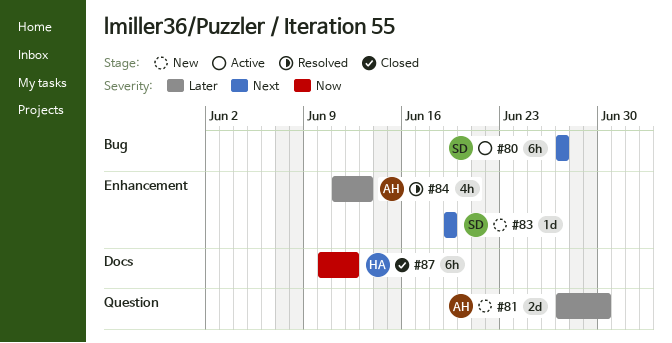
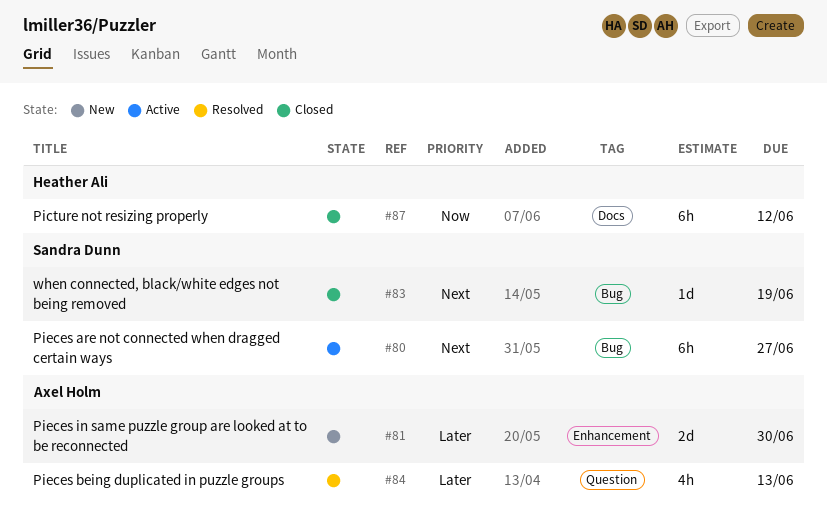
#81, label: Question -> Enhancement
#83, status: New -> Closed
#83, label: Enhancement -> Bug
#84, label: Enhancement -> Question

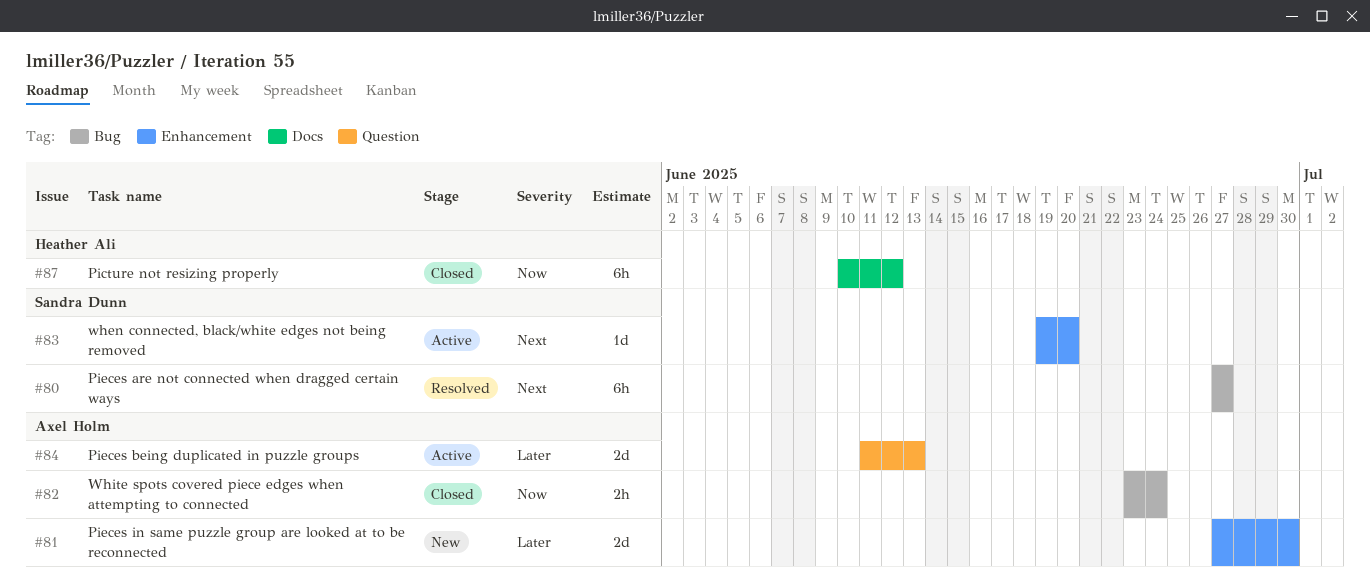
#80, status: Active -> Resolved
#82: none -> present
#83, status: Closed -> Active
#83, label: Bug -> Enhancement
#83, due: Jun 19 -> Jun 20
#84, status: Resolved -> Active
#84, estimate: 4h -> 2d

